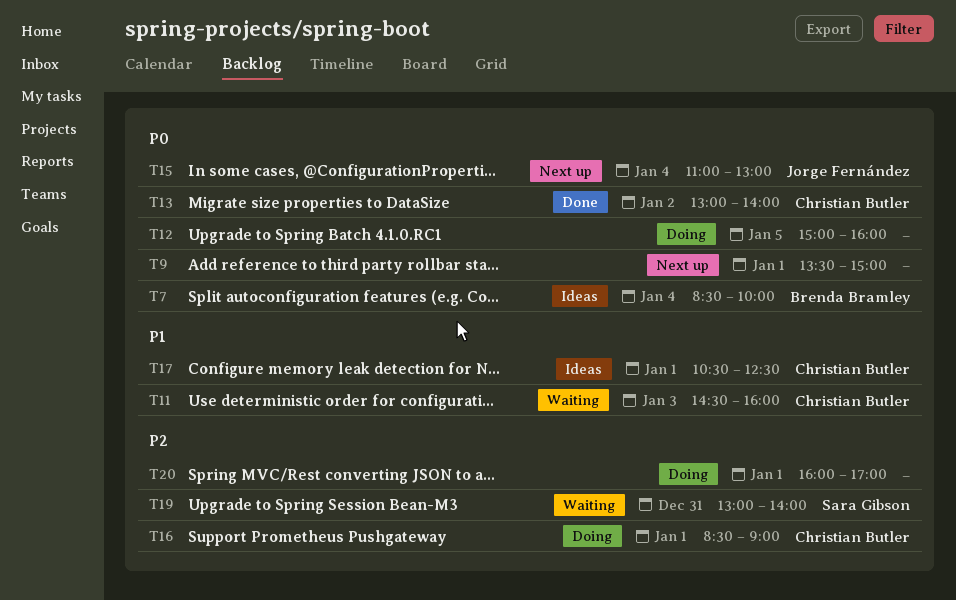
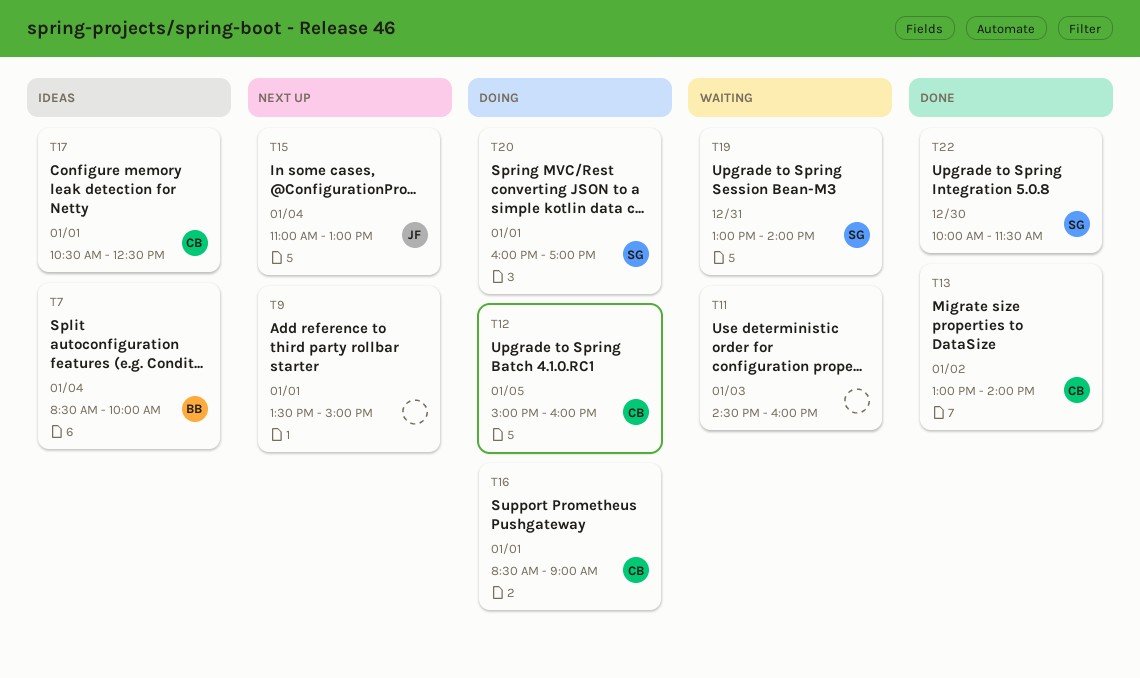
T11, owner: Christian Butler -> none
T12, owner: none -> Christian Butler
T20, owner: none -> Sara Gibson
T22: none -> present

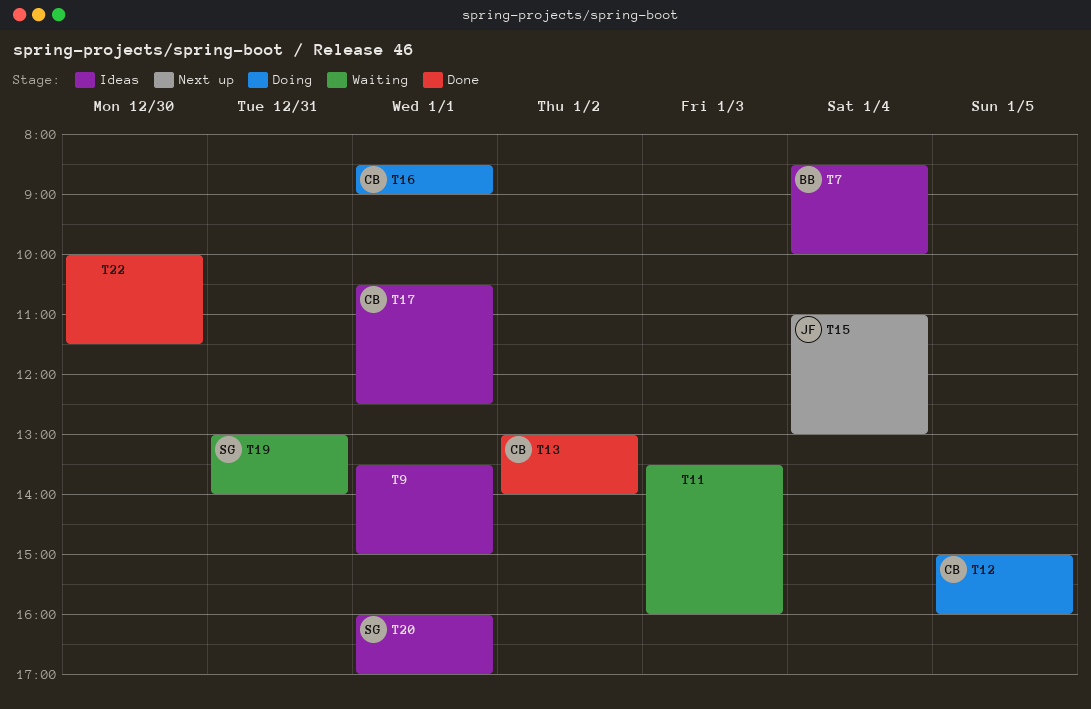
T9, status: Next up -> Ideas
T11, begins: 14:30 -> 13:30
T20, status: Doing -> Ideas
T22, owner: SG -> none

